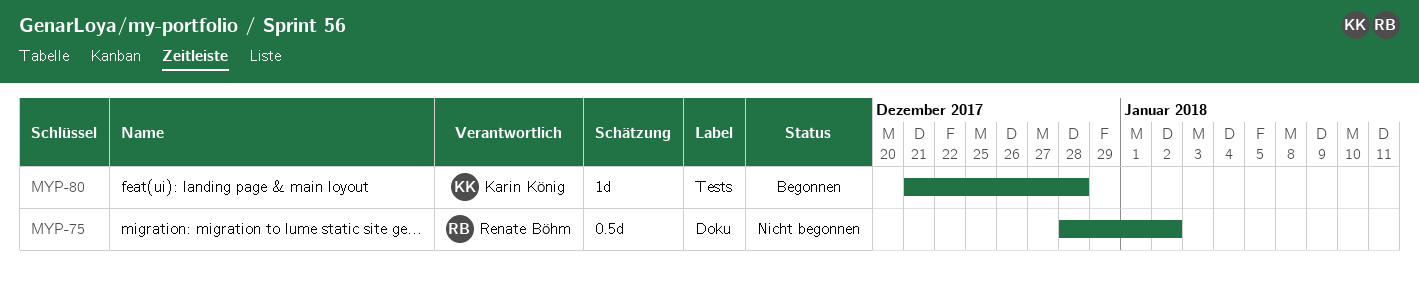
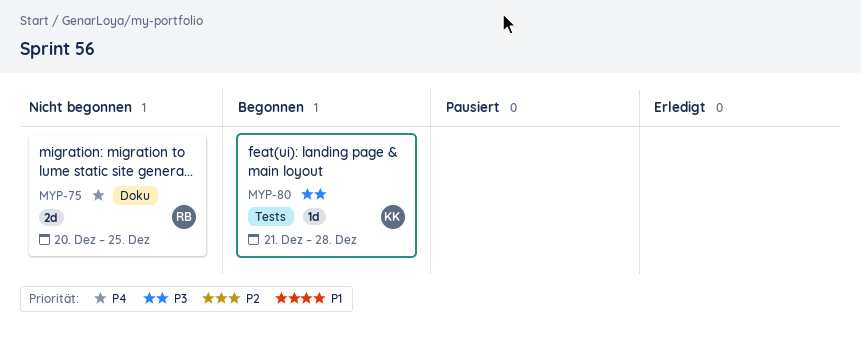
MYP-75, estimate: 0.5d -> 2d
MYP-75, start: Dec 28 -> Dec 20
MYP-75, due: Jan 2 -> Dec 25

